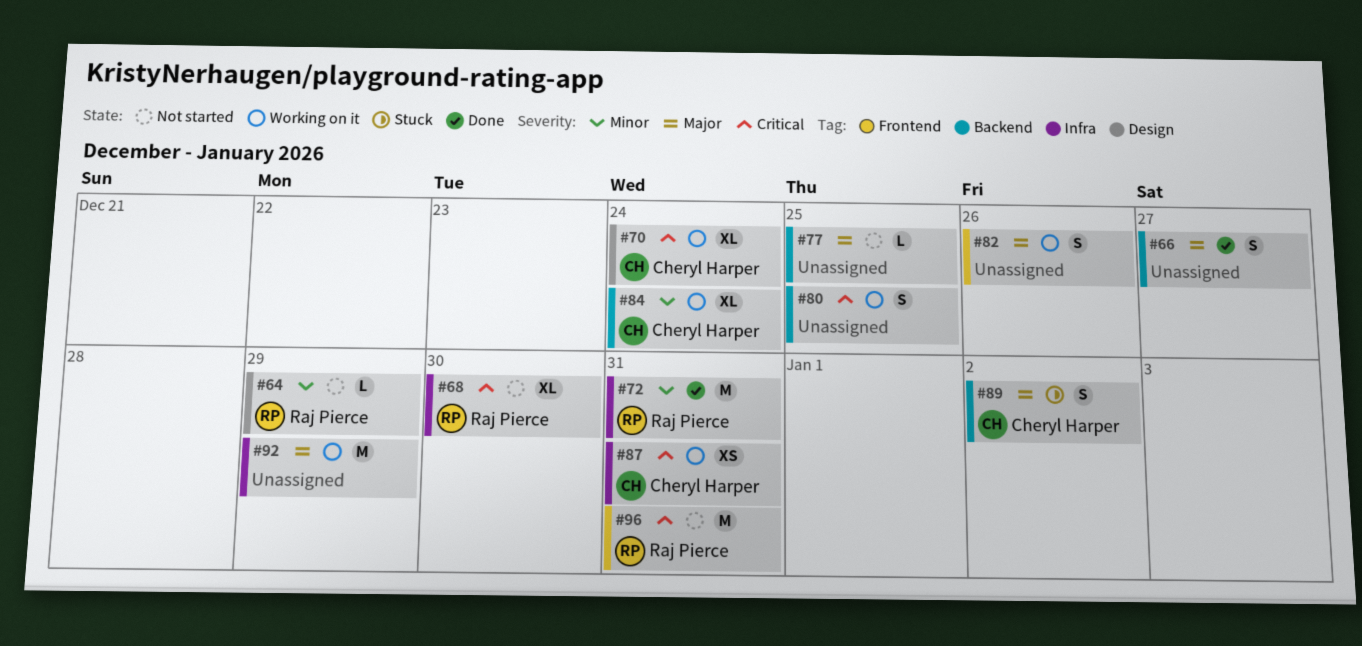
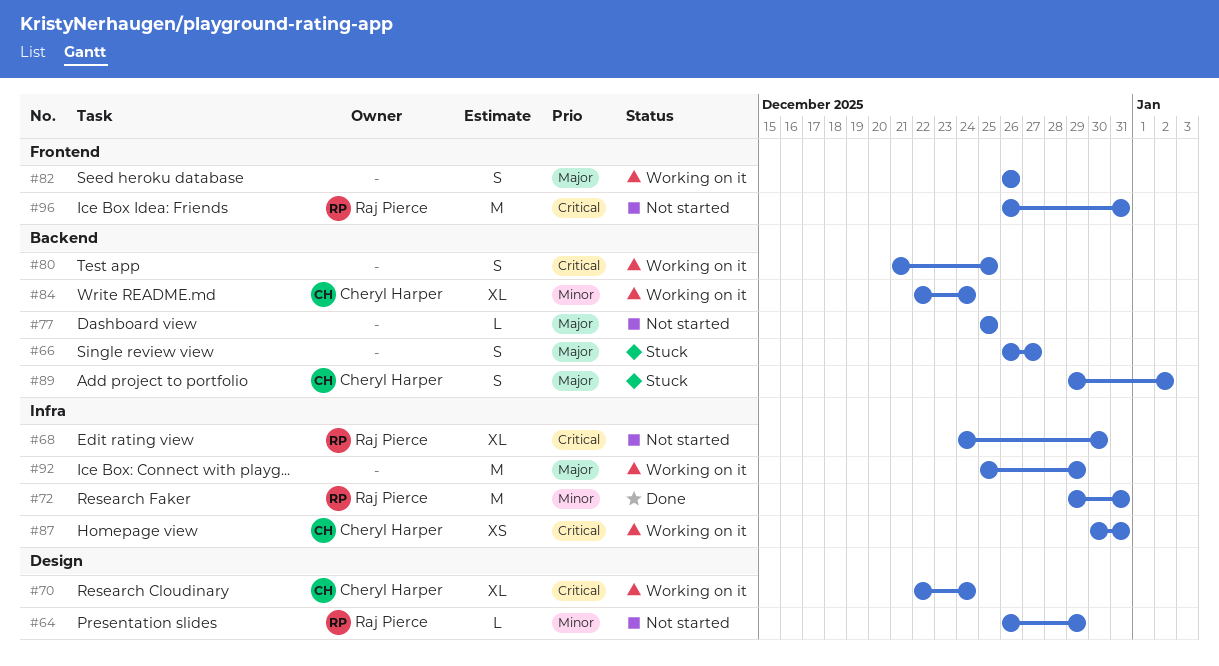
#66, status: Done -> Stuck

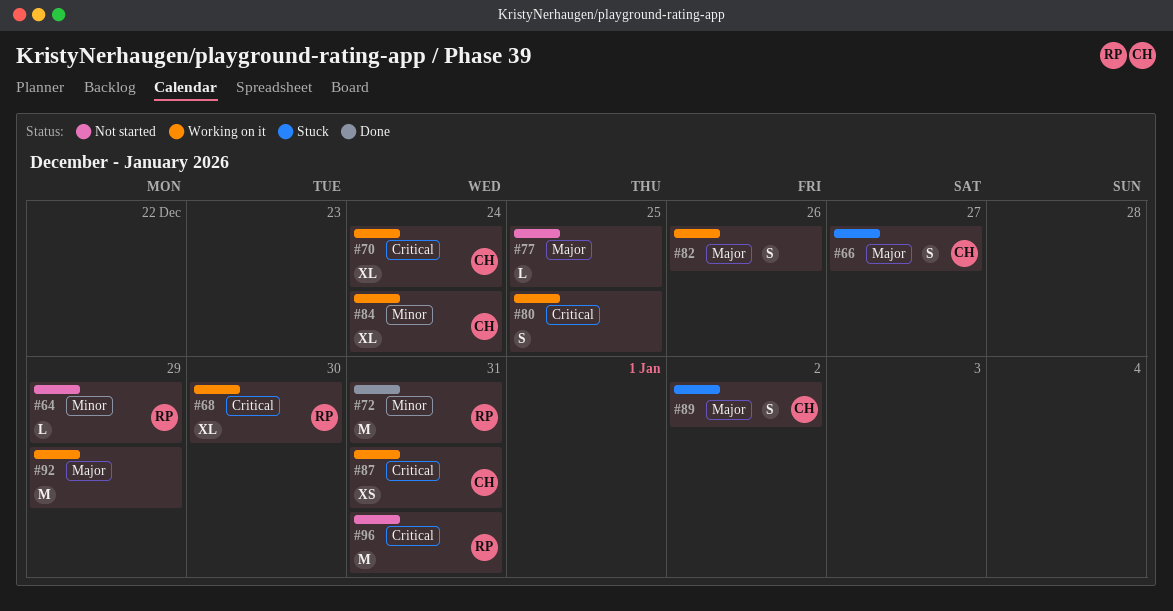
#66, owner: none -> Cheryl Harper
#68, status: Not started -> Working on it

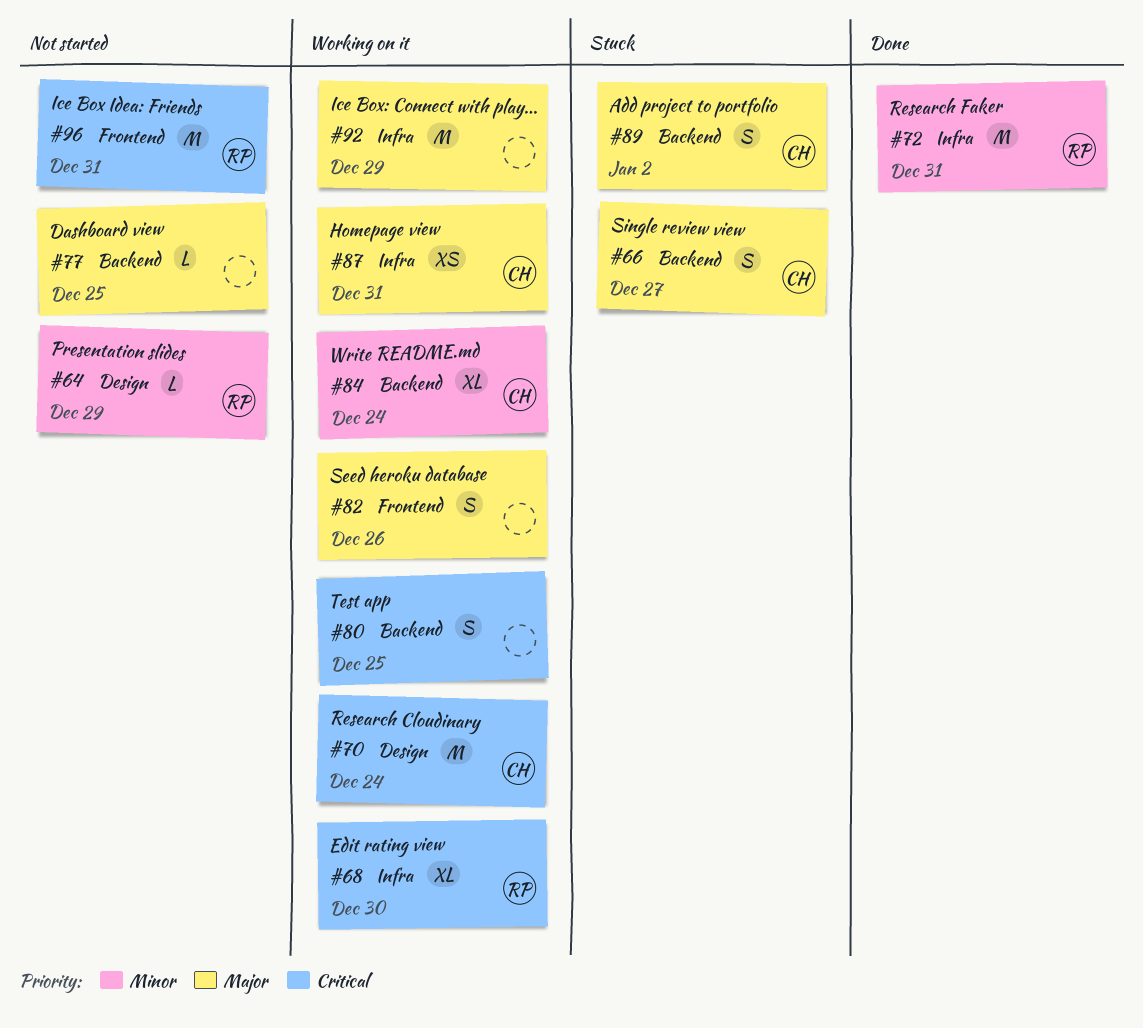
#70, estimate: XL -> M
#87, priority: Critical -> Major

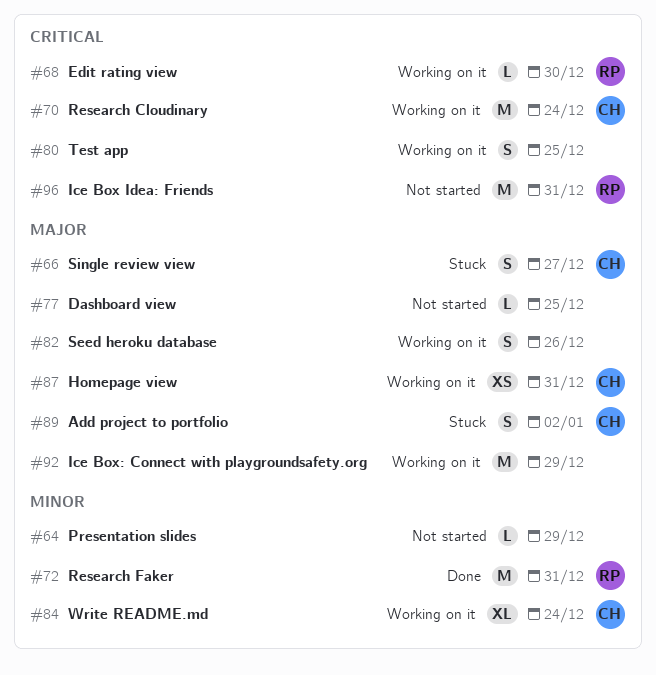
#64, owner: RP -> none
#68, estimate: XL -> L

